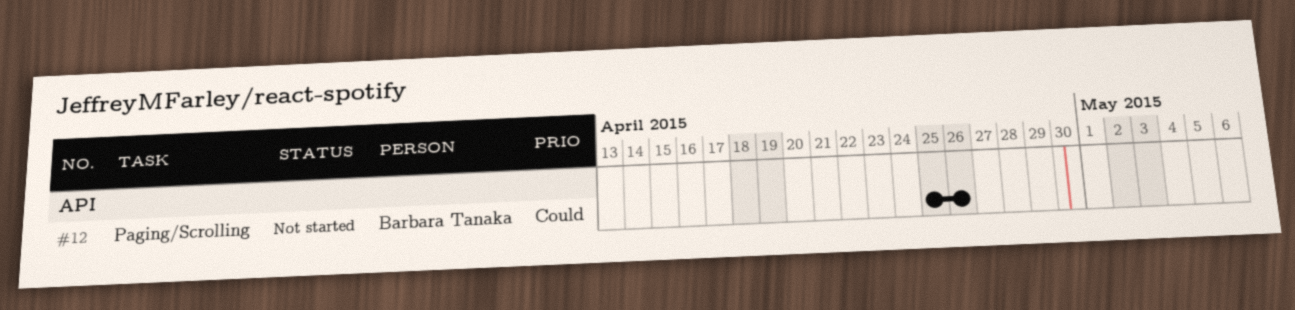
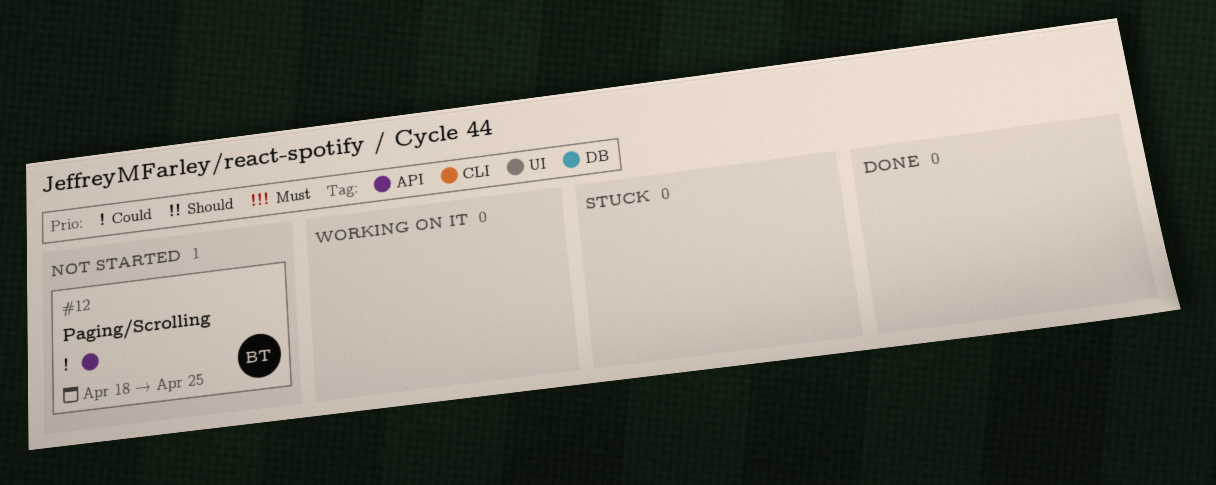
#12, start: Apr 25 -> Apr 18
#12, due: Apr 26 -> Apr 25

